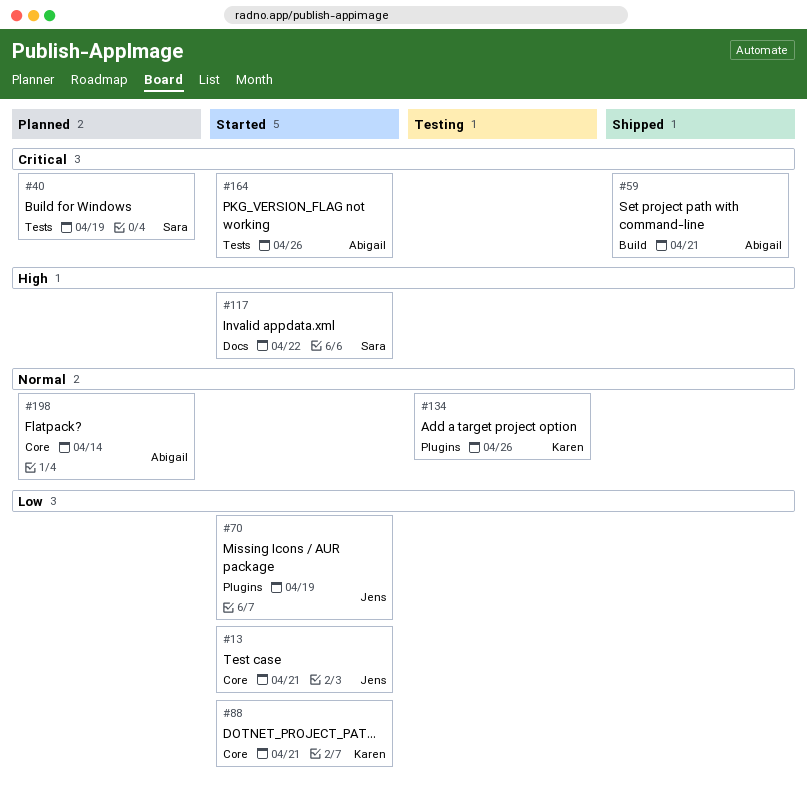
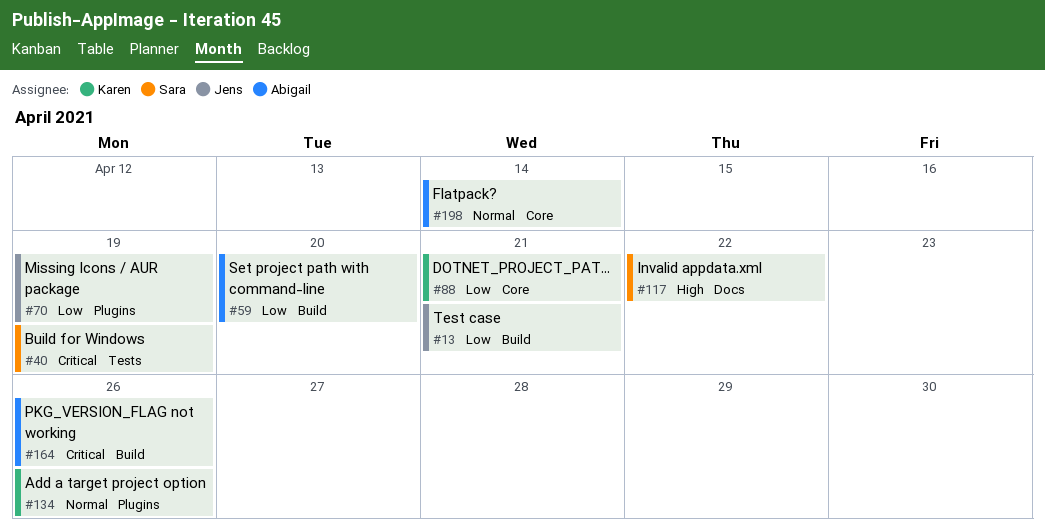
#13, label: Core -> Build
#59, priority: Critical -> Low
#59, due: Apr 21 -> Apr 20
#164, label: Tests -> Build

